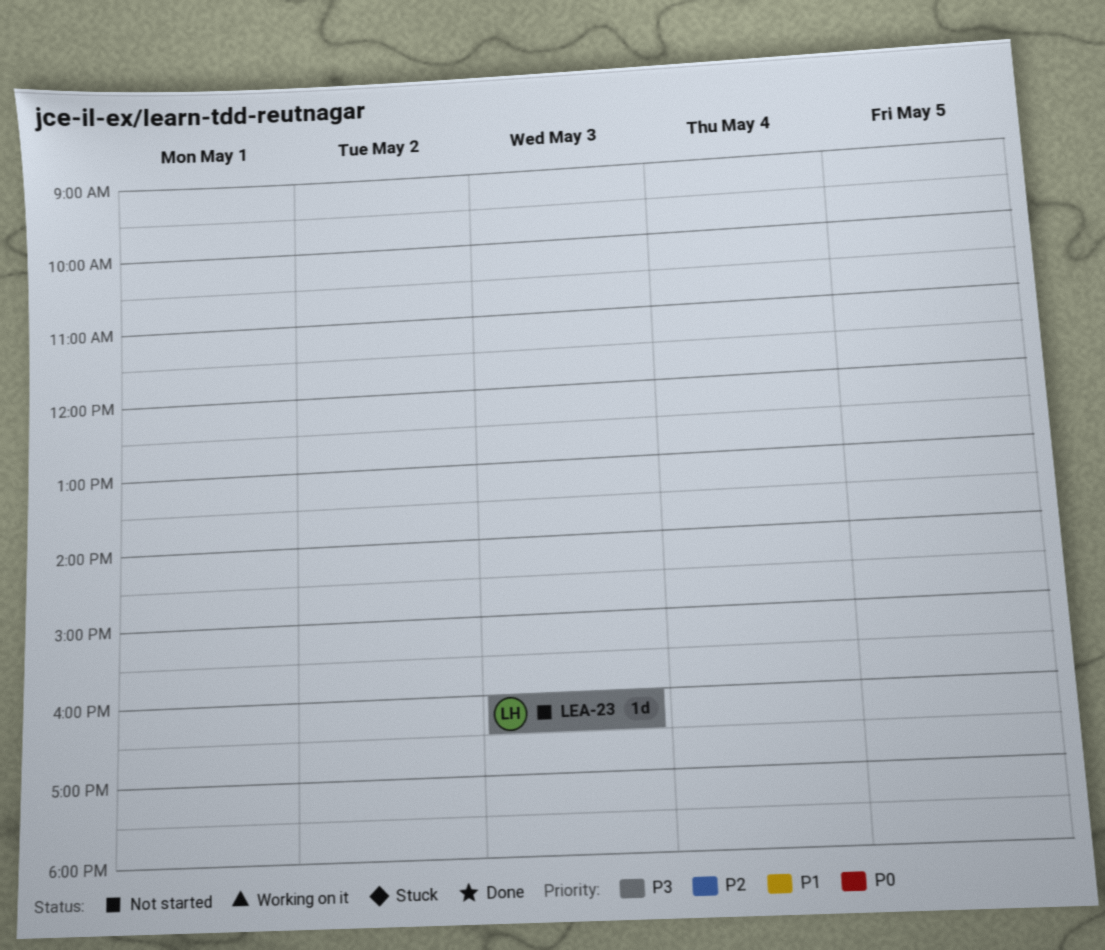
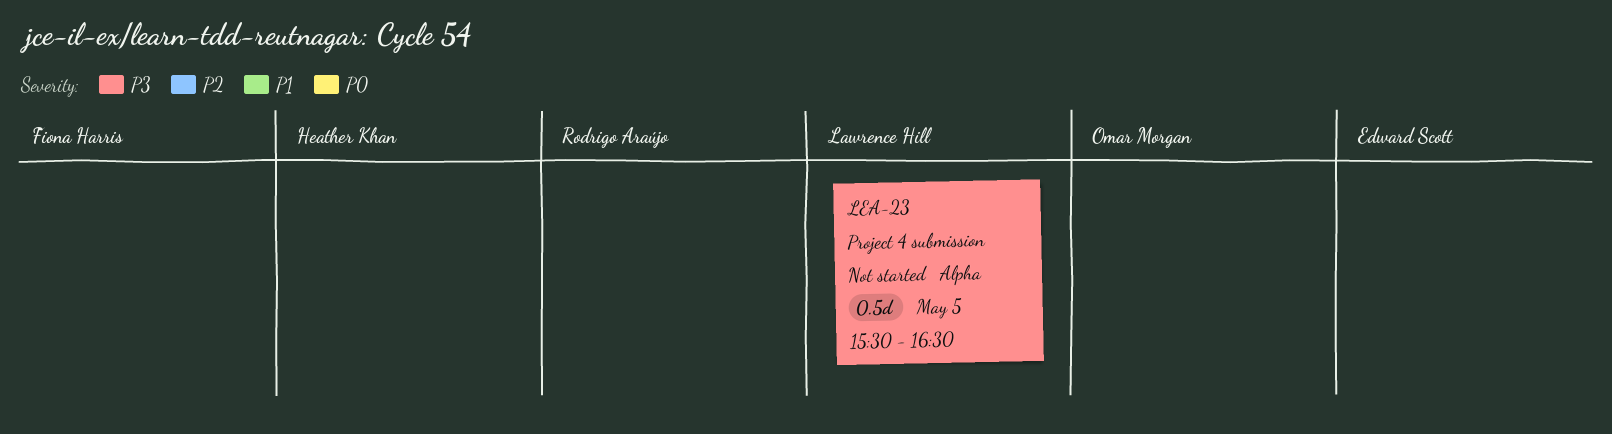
LEA-23, estimate: 1d -> 0.5d
LEA-23, day: May 3 -> May 5
LEA-23, begins: 16:00 -> 15:30

